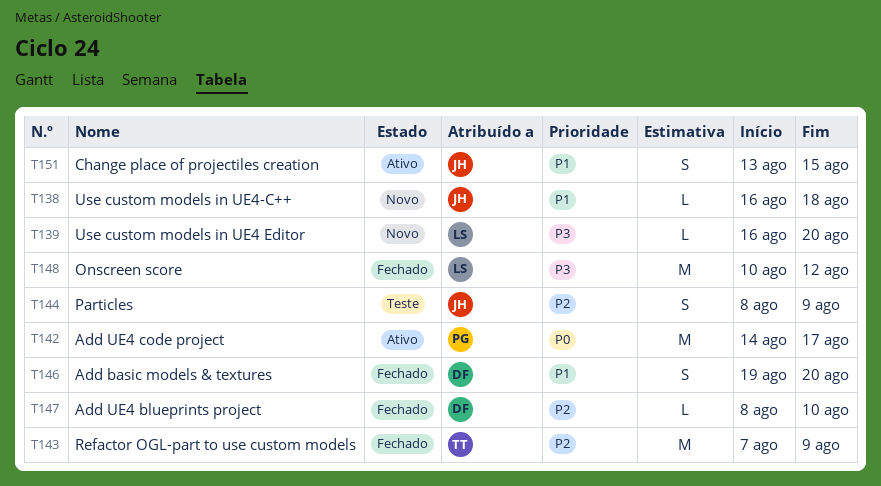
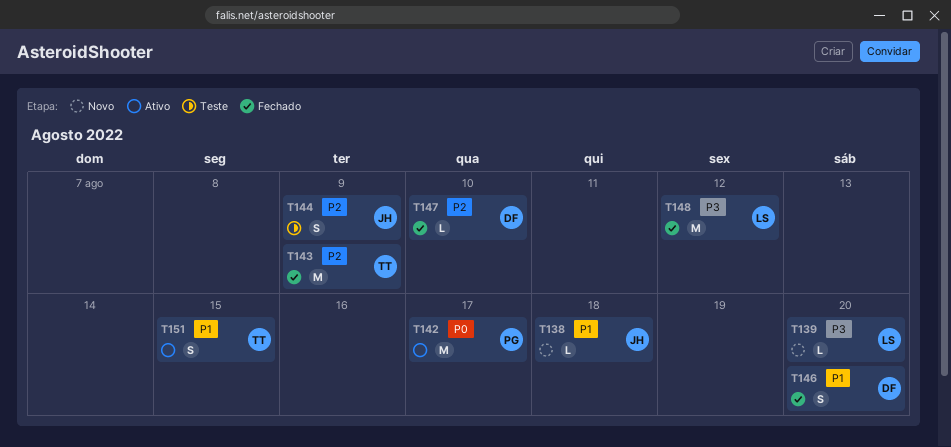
T151, owner: JH -> TT

